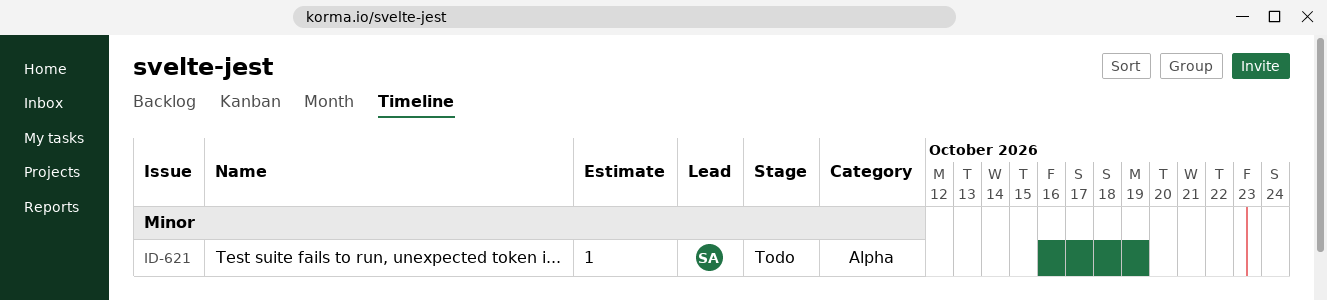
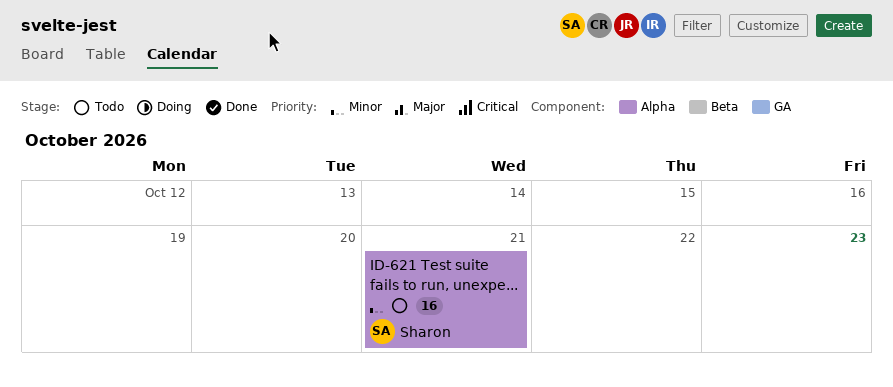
ID-621, estimate: 1 -> 16
ID-621, due: Oct 19 -> Oct 21

